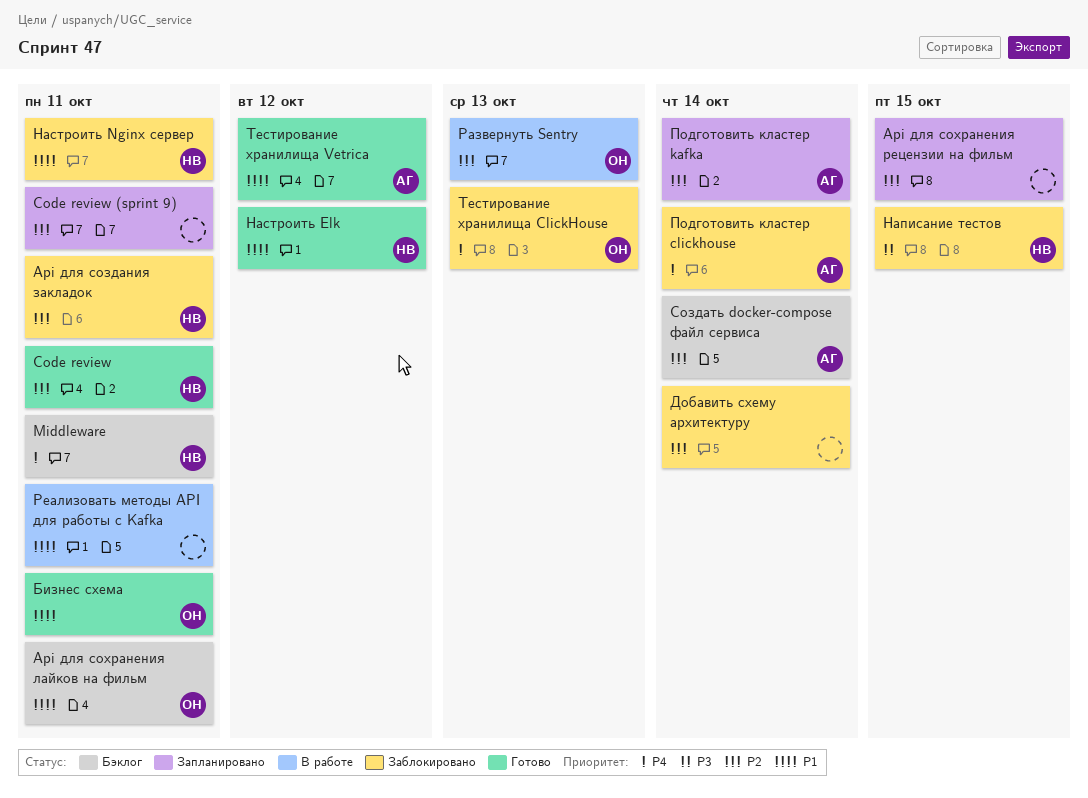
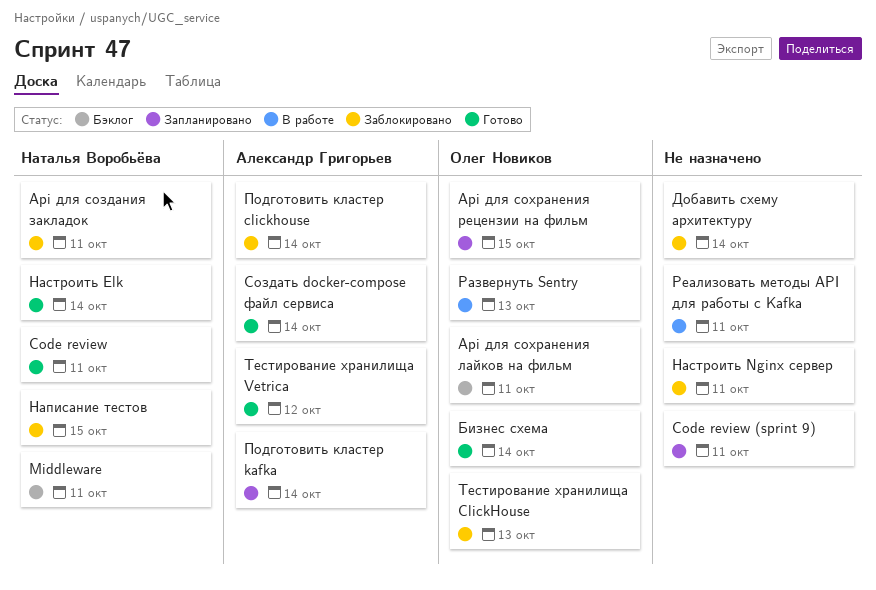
Api для сохранения рецензии на фильм, owner: none -> Олег Новиков
Бизнес схема, due: Oct 11 -> Oct 14
Настроить Elk, due: Oct 12 -> Oct 14
Настроить Nginx сервер, owner: Наталья Воробьёва -> none
Создать docker-compose файл сервиса, status: Бэклог -> Готово

